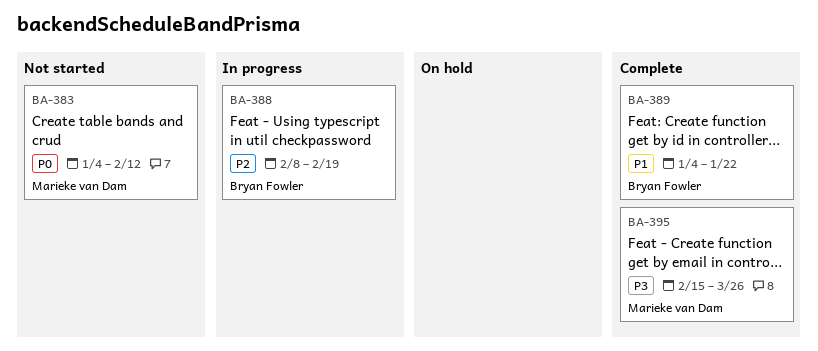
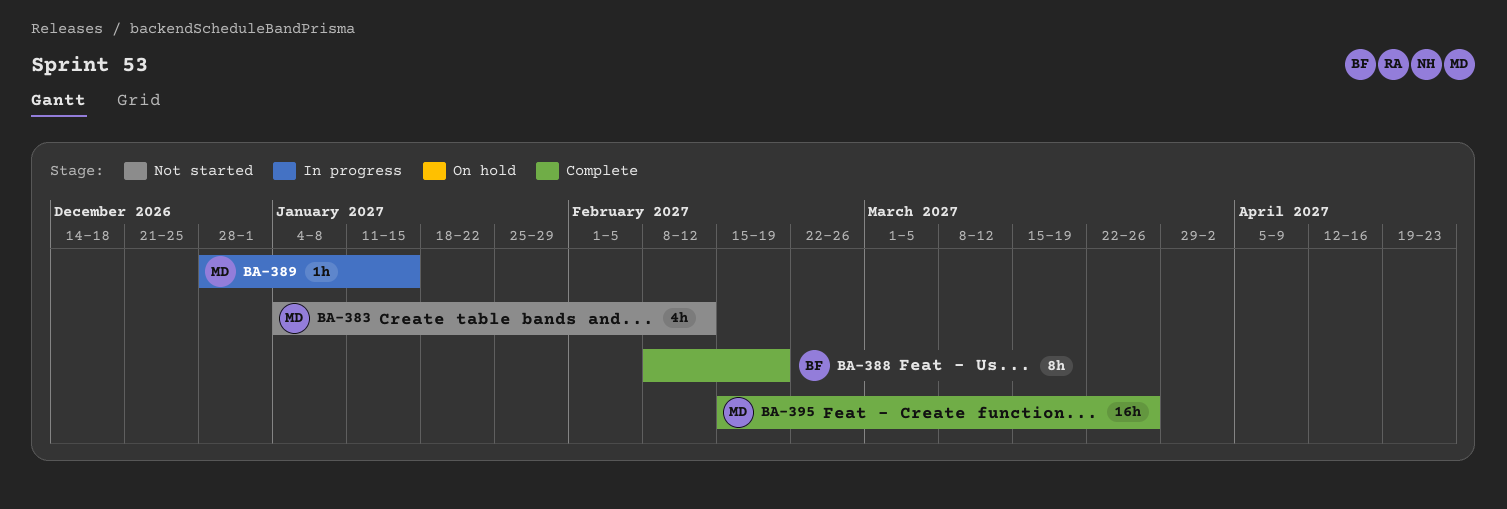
BA-388, status: In progress -> Complete
BA-389, status: Complete -> In progress
BA-389, owner: Bryan Fowler -> Marieke van Dam
BA-389, start: Jan 4 -> Dec 28
BA-389, due: Jan 22 -> Jan 15

